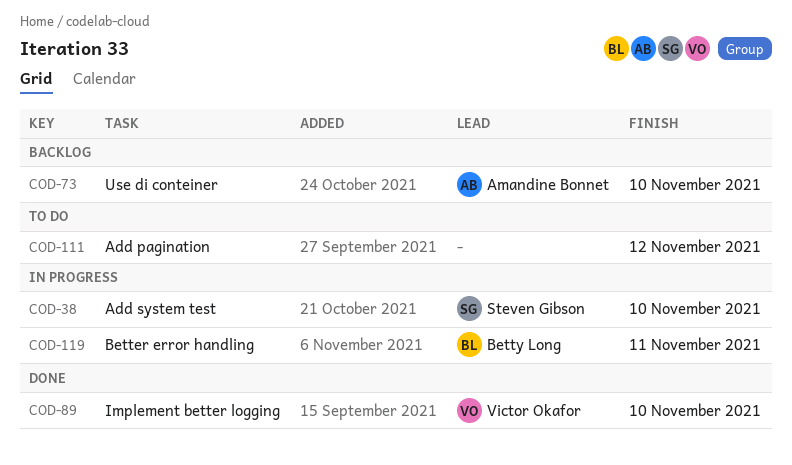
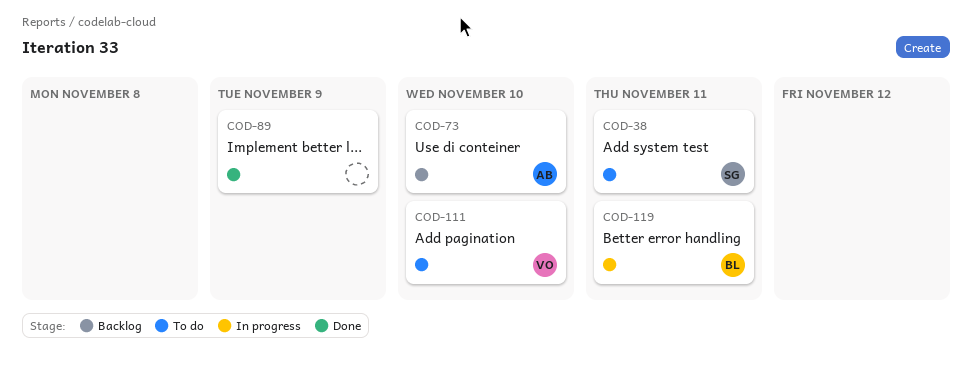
COD-38, status: In progress -> To do
COD-38, due: Nov 10 -> Nov 11
COD-89, owner: Victor Okafor -> none
COD-89, due: Nov 10 -> Nov 9
COD-111, owner: none -> Victor Okafor
COD-111, due: Nov 12 -> Nov 10

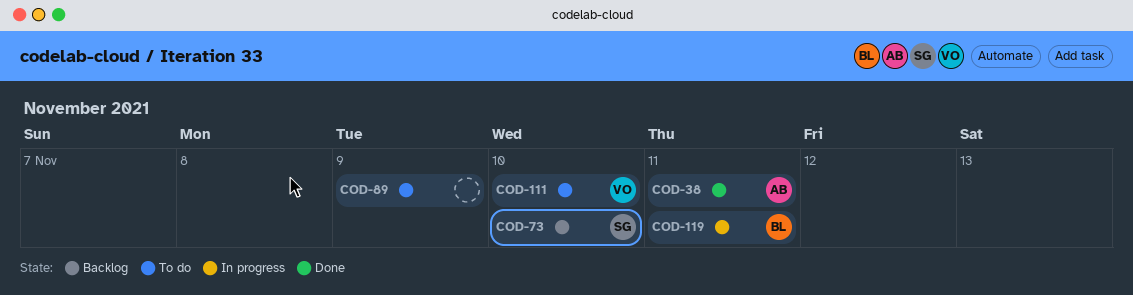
COD-38, status: To do -> Done
COD-38, owner: SG -> AB
COD-73, owner: AB -> SG
COD-89, status: Done -> To do

